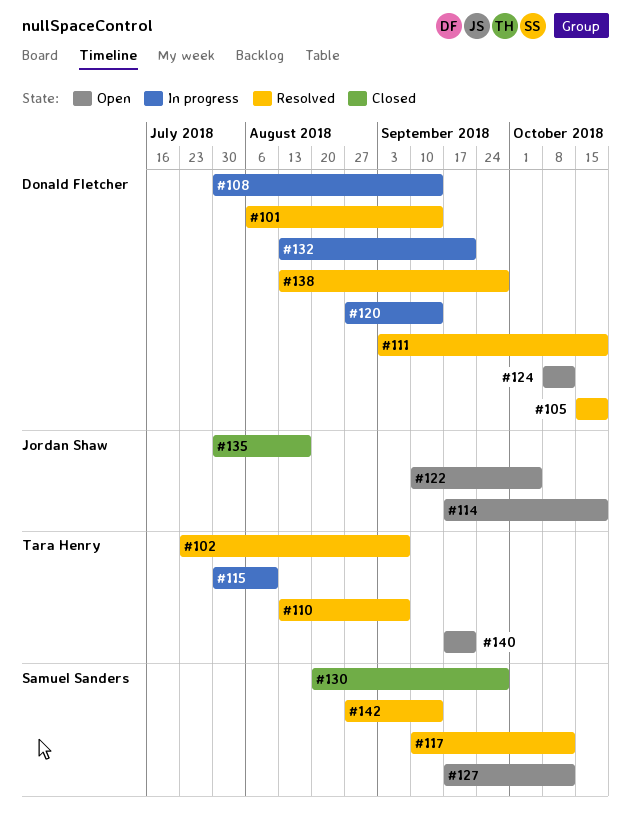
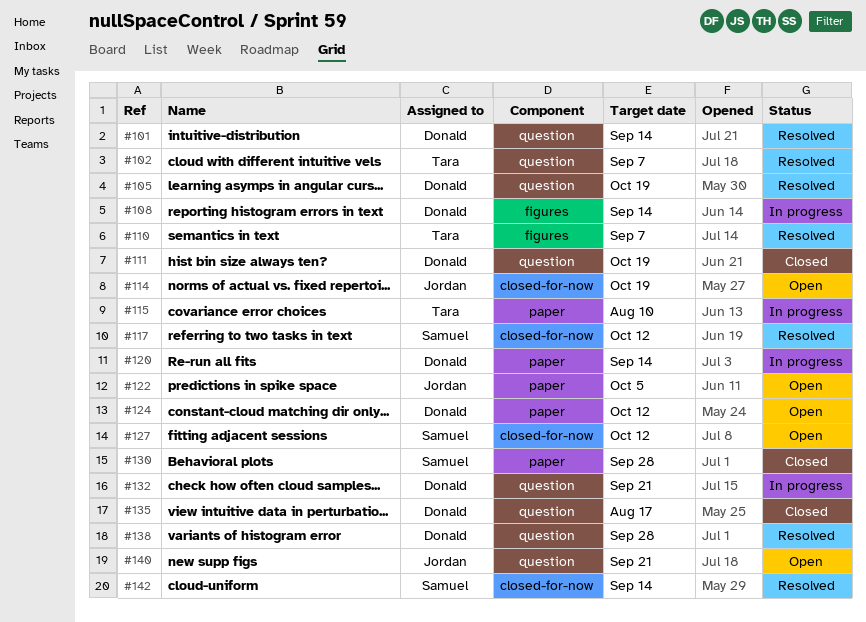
#111, status: Resolved -> Closed
#135, owner: Jordan Shaw -> Donald Fletcher
#140, owner: Tara Henry -> Jordan Shaw

